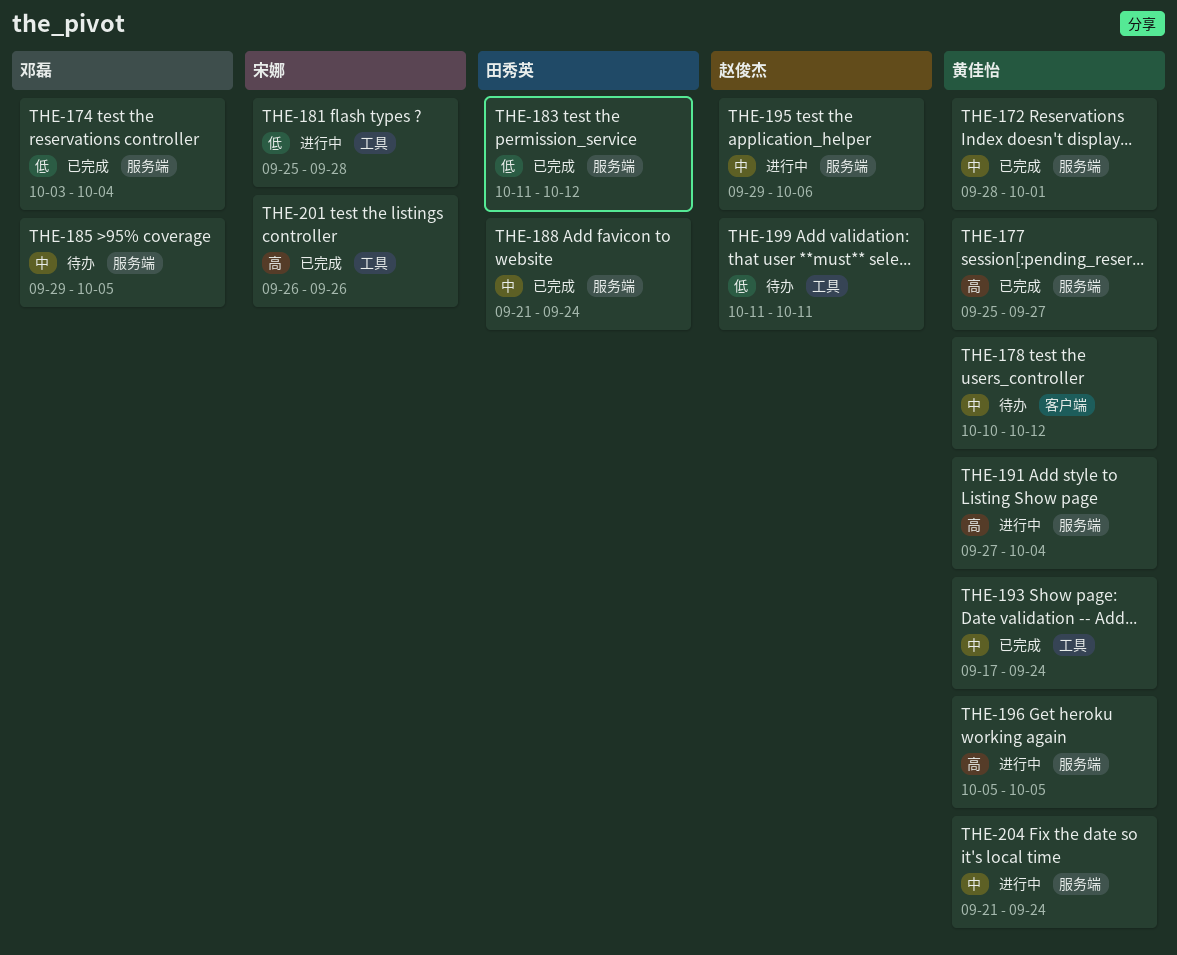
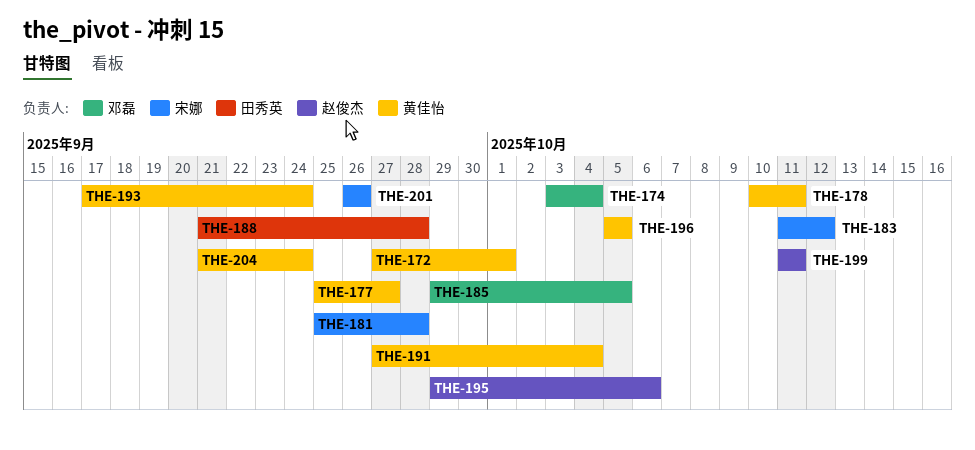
THE-172, start: Sep 28 -> Sep 27
THE-178, due: Oct 12 -> Oct 11
THE-183, owner: 田秀英 -> 宋娜
THE-188, due: Sep 24 -> Sep 28

